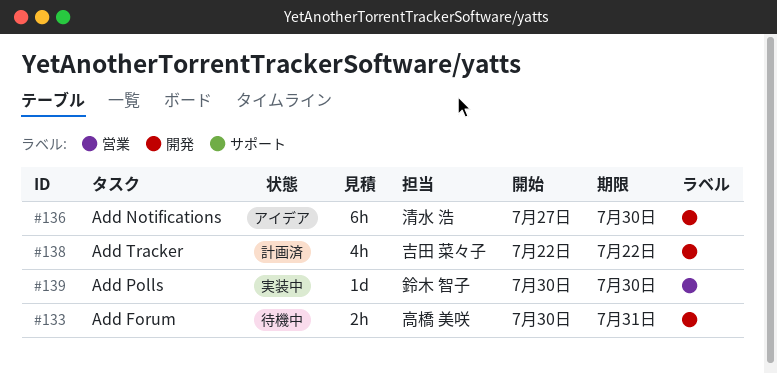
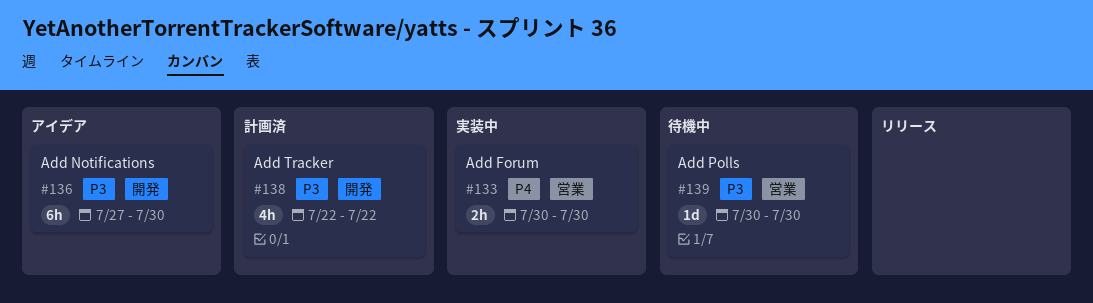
#133, status: 待機中 -> 実装中
#133, label: 開発 -> 営業
#133, due: Jul 31 -> Jul 30
#139, status: 実装中 -> 待機中

